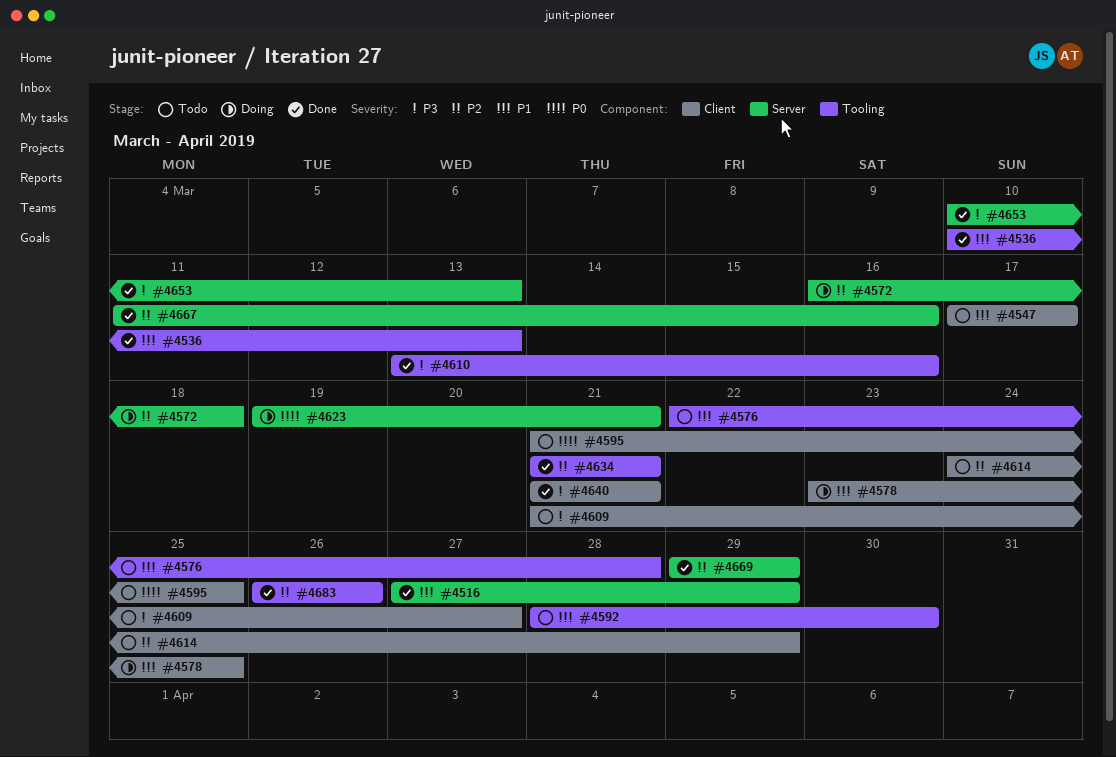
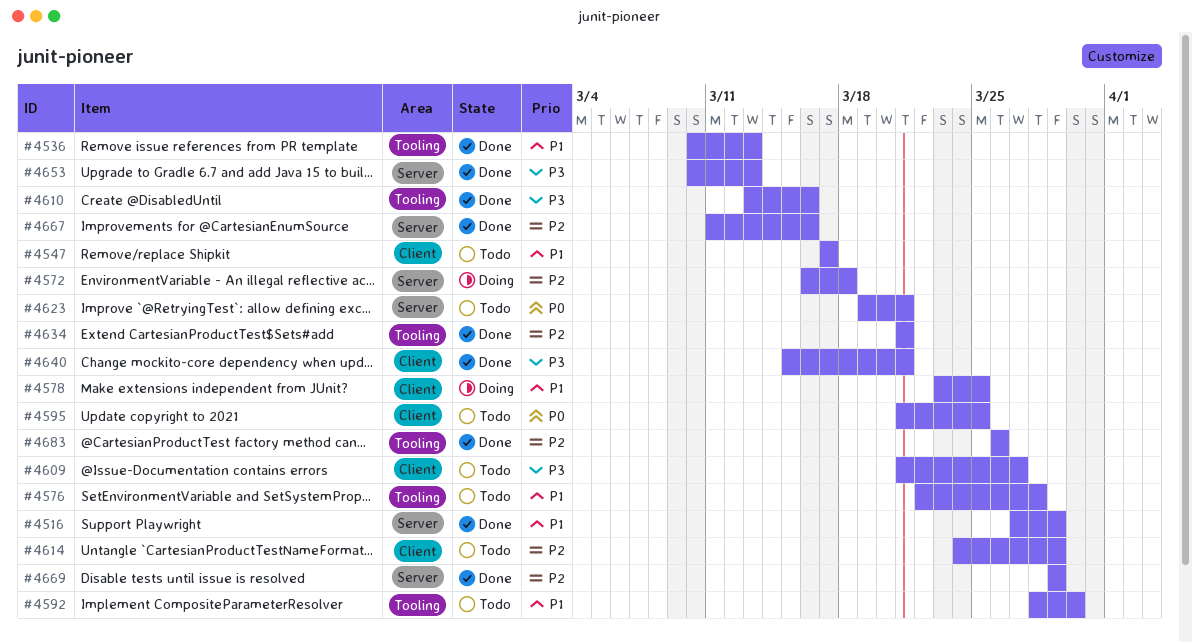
#4623, status: Doing -> Todo
#4640, start: Mar 21 -> Mar 15

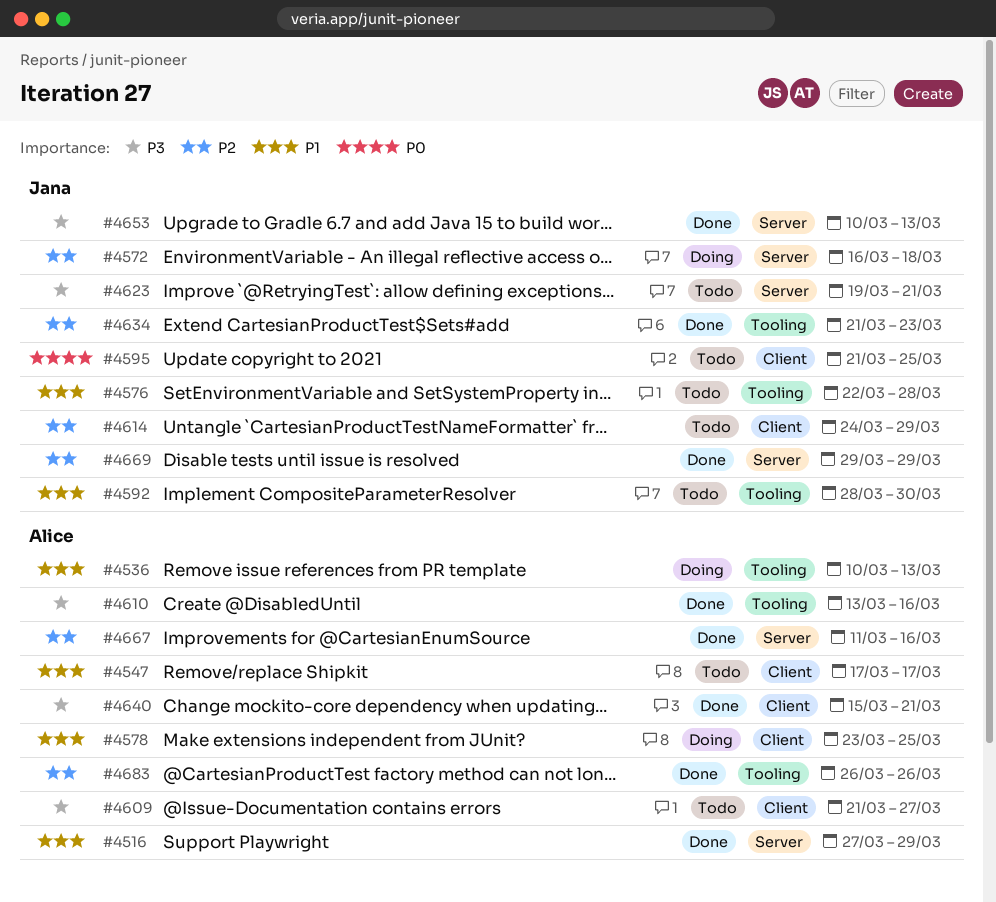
#4536, status: Done -> Doing
#4623, priority: P0 -> P3
#4634, due: Mar 21 -> Mar 23

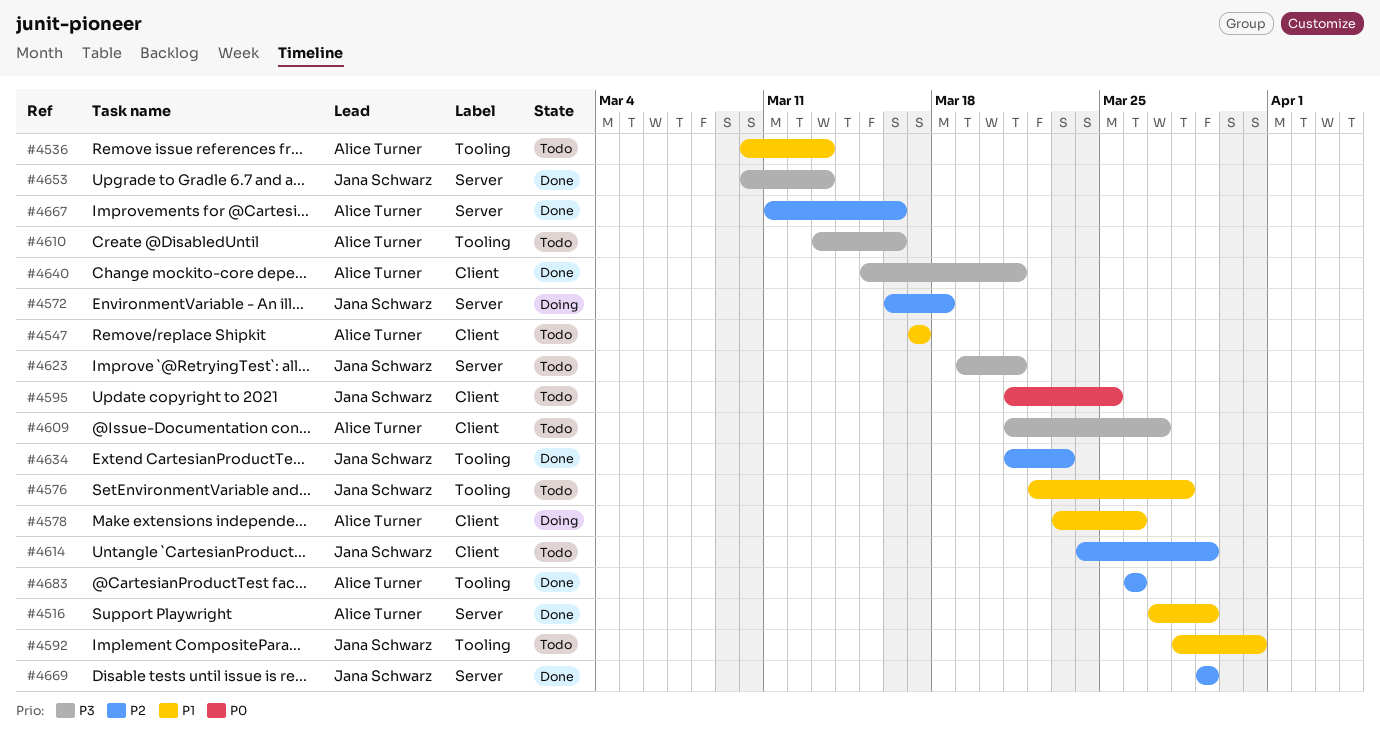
#4536, status: Doing -> Todo
#4578, due: Mar 25 -> Mar 26
#4592, due: Mar 30 -> Mar 31
#4610, status: Done -> Todo

